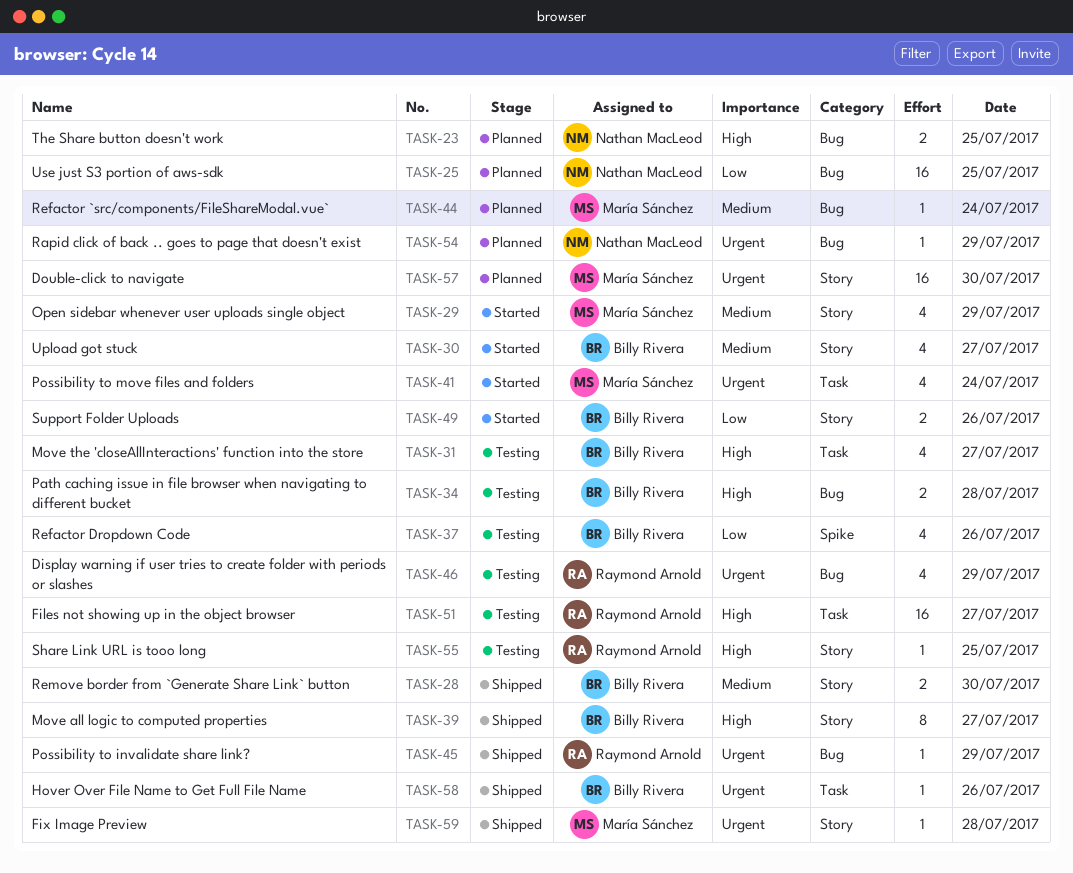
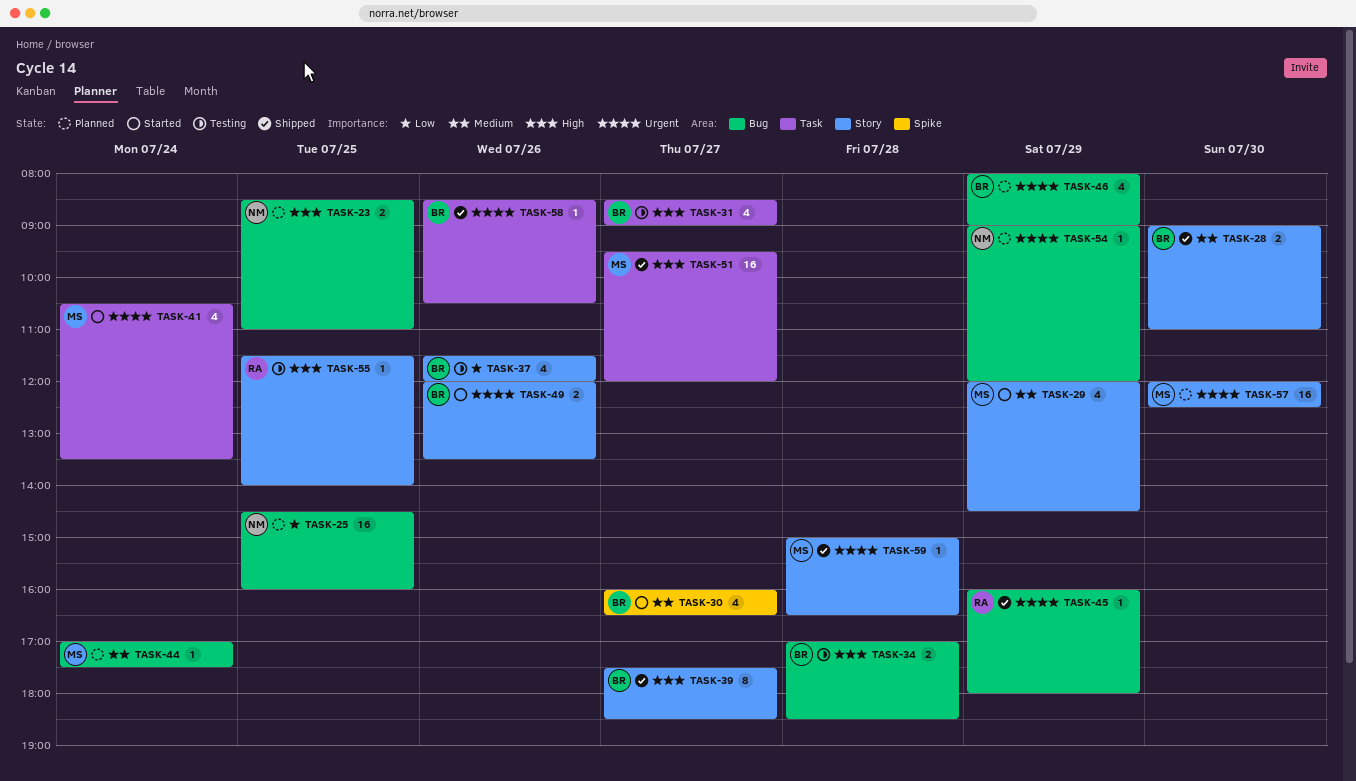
TASK-30, label: Story -> Spike
TASK-37, label: Spike -> Story
TASK-46, status: Testing -> Planned
TASK-46, owner: Raymond Arnold -> Billy Rivera
TASK-49, priority: Low -> Urgent
TASK-51, status: Testing -> Shipped
TASK-51, owner: Raymond Arnold -> María Sánchez

